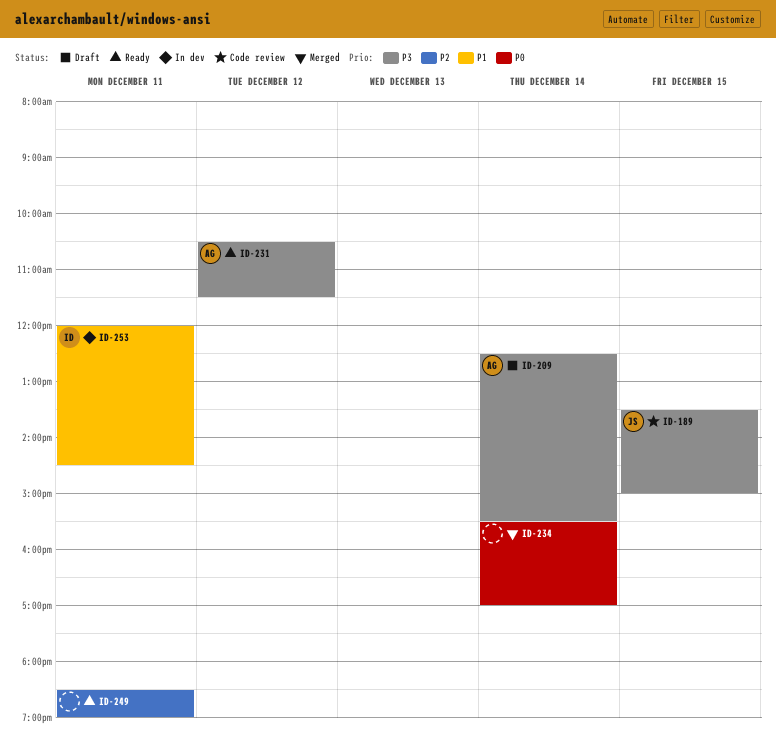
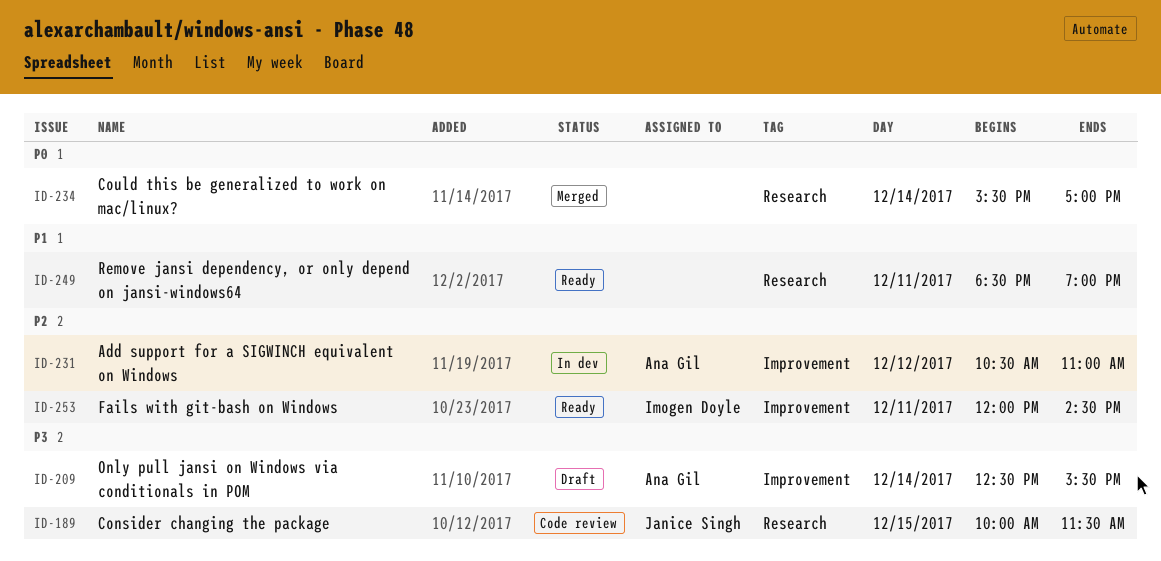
ID-189, begins: 13:30 -> 10:00
ID-189, ends: 15:00 -> 11:30
ID-231, status: Ready -> In dev
ID-231, priority: P3 -> P2
ID-231, ends: 11:30 -> 11:00
ID-249, priority: P2 -> P1
ID-253, status: In dev -> Ready
ID-253, priority: P1 -> P2

